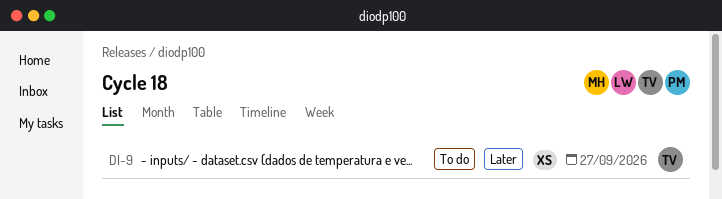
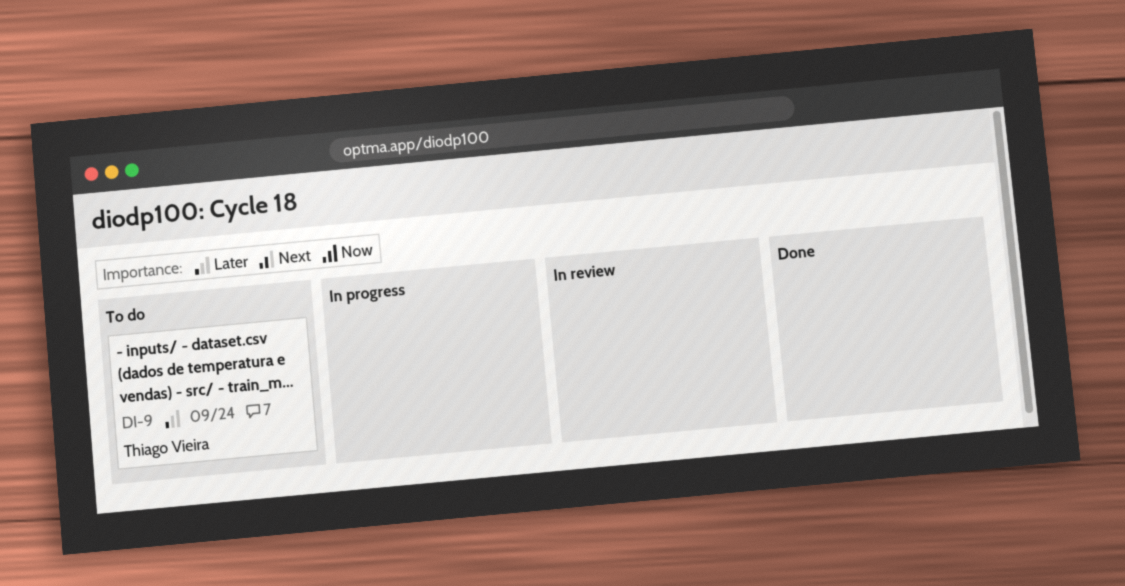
DI-9, due: Sep 27 -> Sep 24

